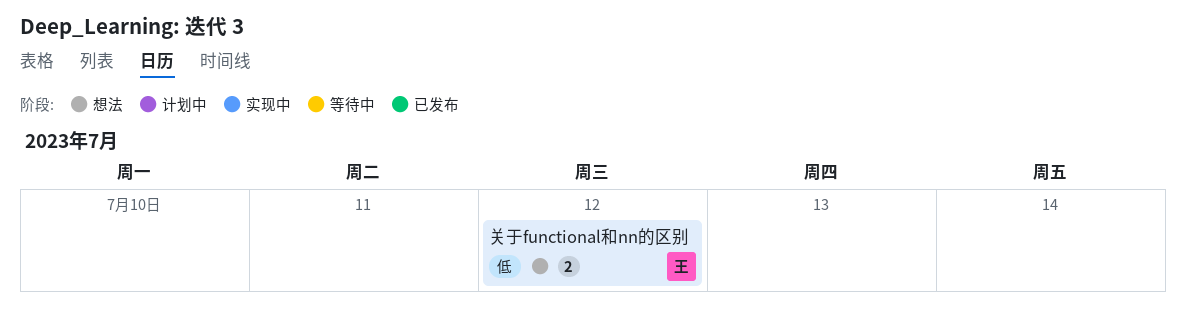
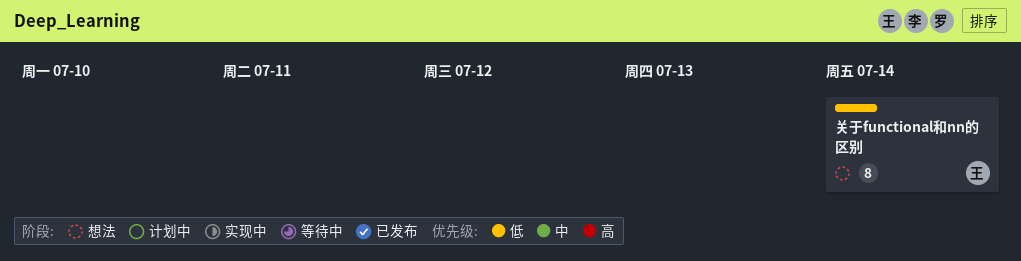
关于functional和nn的区别, estimate: 2 -> 8
关于functional和nn的区别, due: Jul 12 -> Jul 14

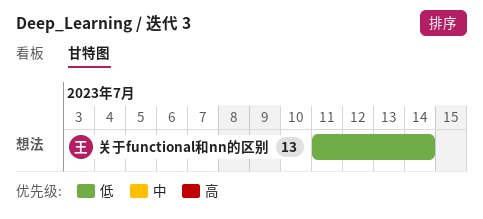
关于functional和nn的区别, estimate: 8 -> 13

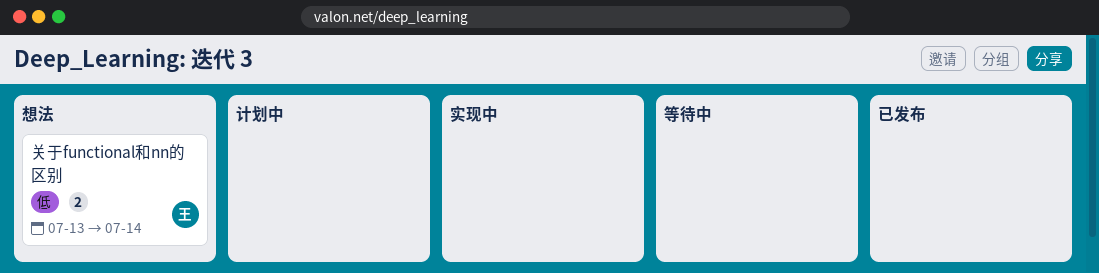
关于functional和nn的区别, estimate: 13 -> 2
关于functional和nn的区别, start: Jul 11 -> Jul 13

